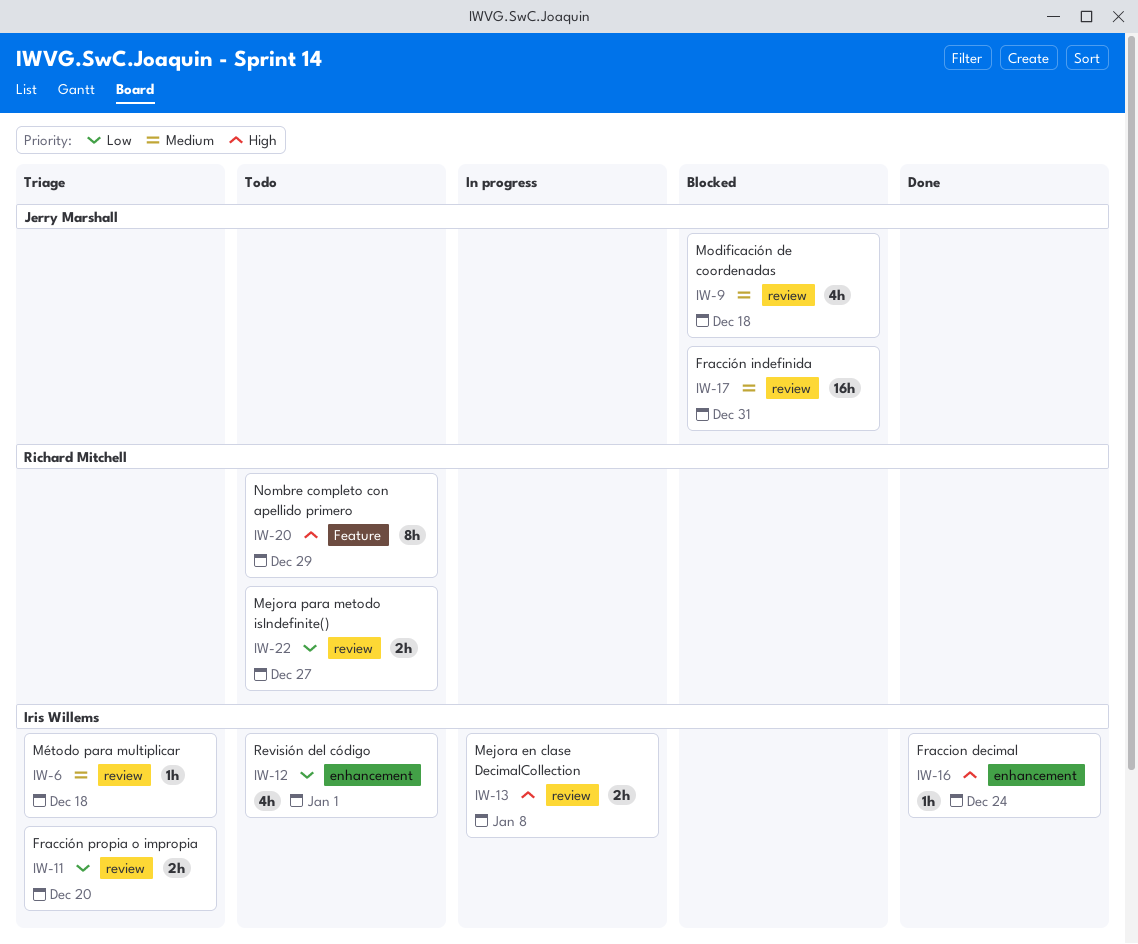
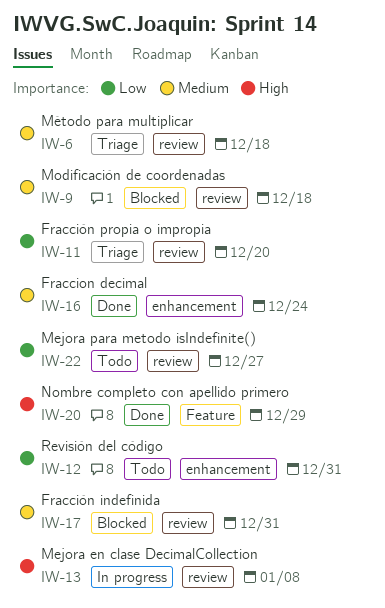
IW-12, due: Jan 1 -> Dec 31
IW-16, priority: High -> Medium
IW-20, status: Todo -> Done

